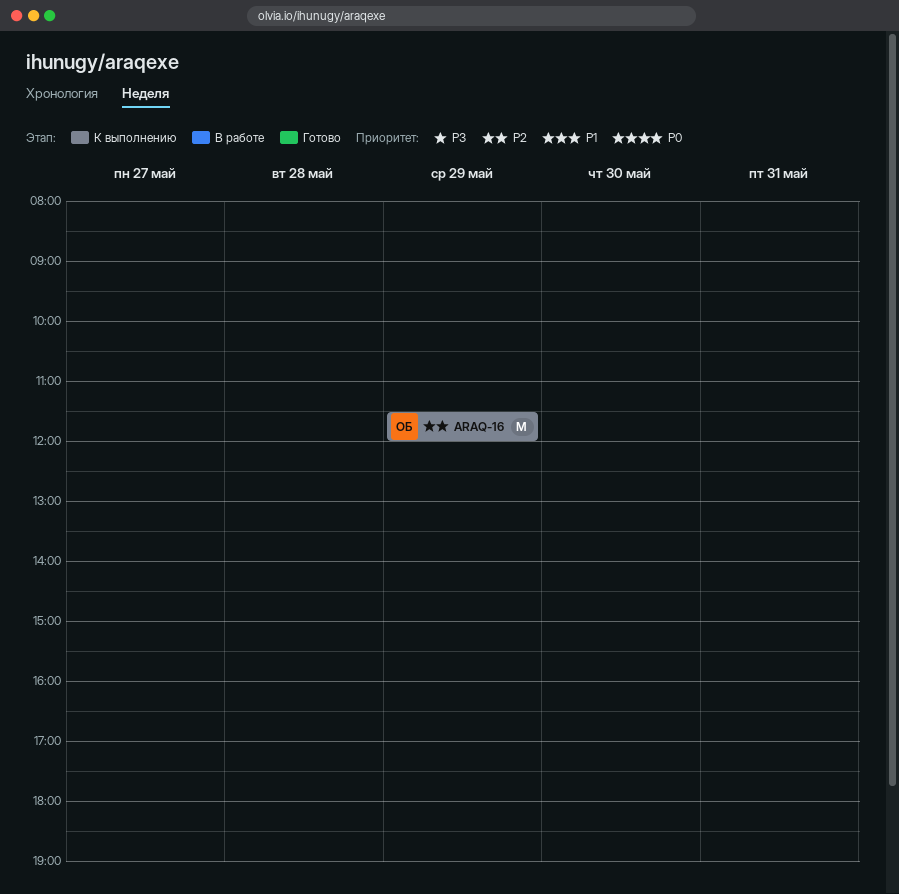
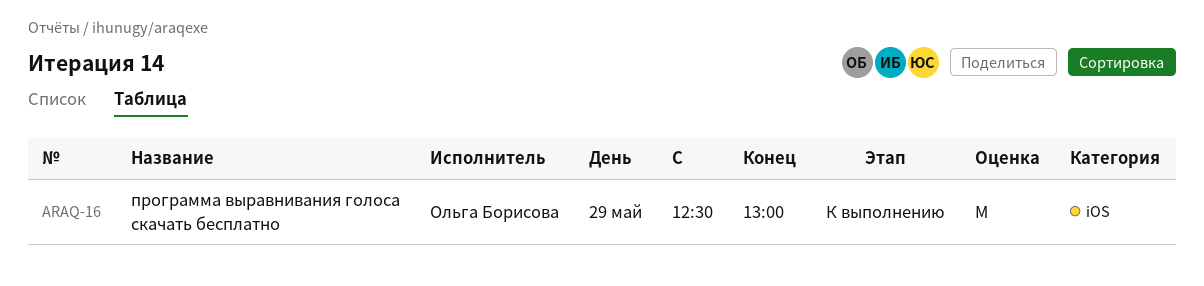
ARAQ-16, begins: 11:30 -> 12:30
ARAQ-16, ends: 12:00 -> 13:00

